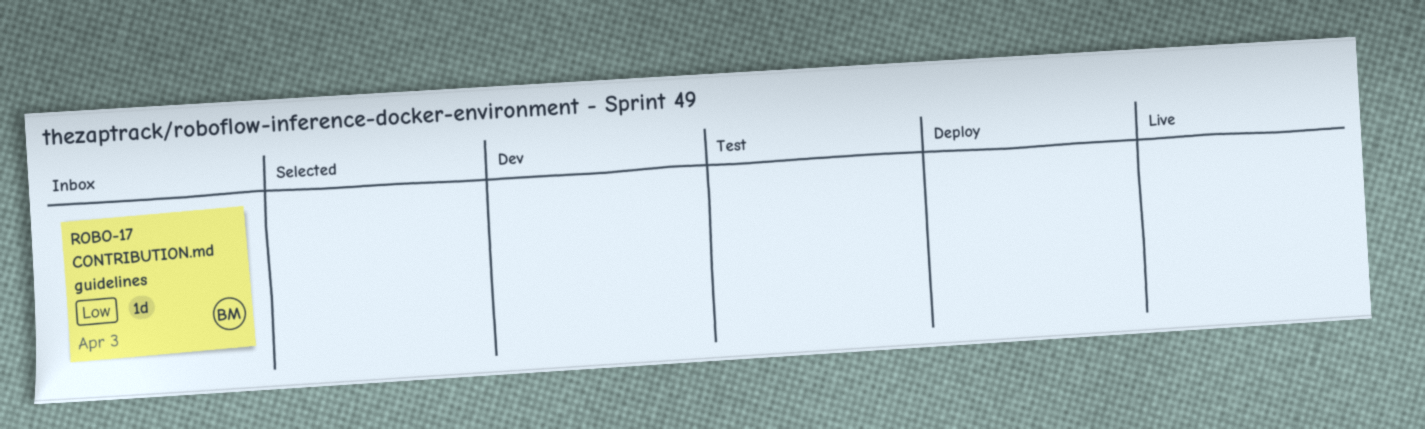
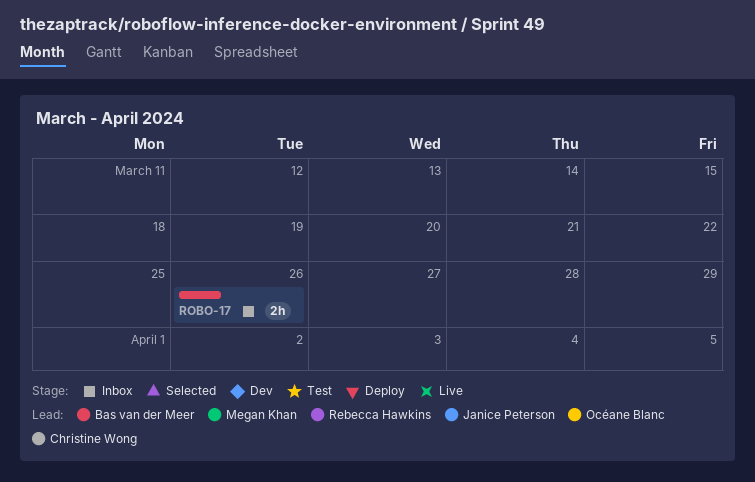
ROBO-17, estimate: 1d -> 2h
ROBO-17, due: Apr 3 -> Mar 26

